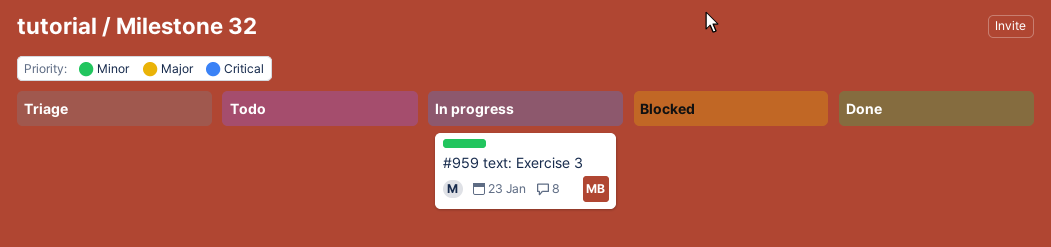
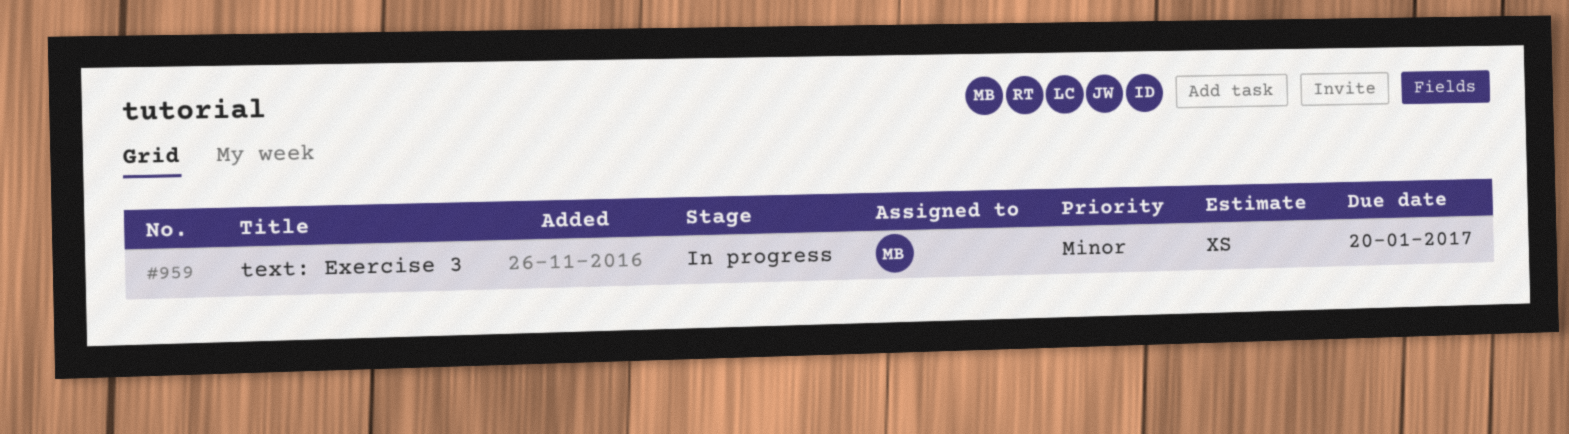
#959, estimate: M -> XS
#959, due: Jan 23 -> Jan 20

